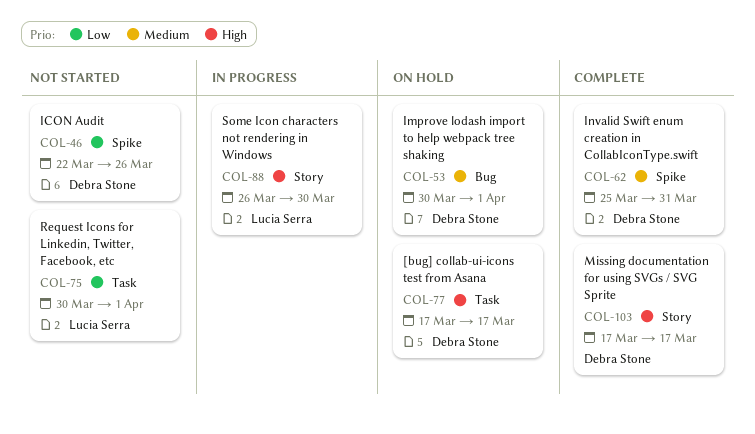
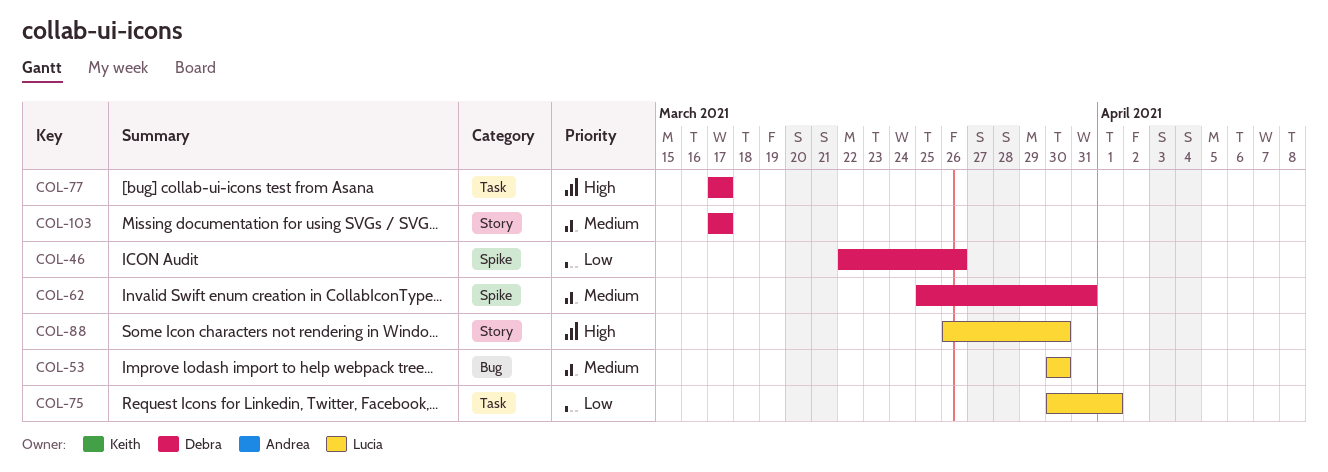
COL-53, owner: Debra Stone -> Lucia Serra
COL-53, due: Apr 1 -> Mar 30
COL-103, priority: High -> Medium

